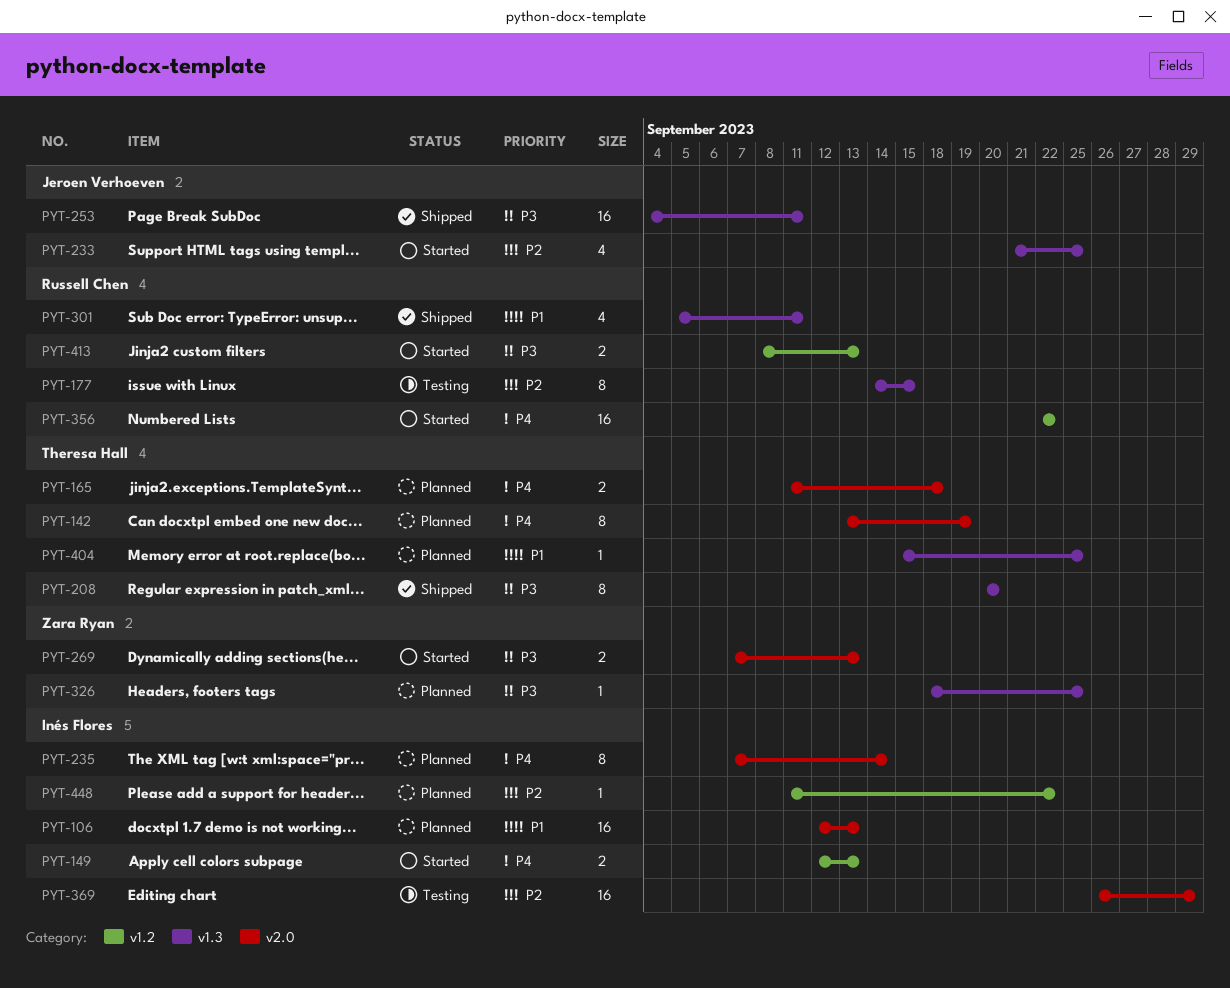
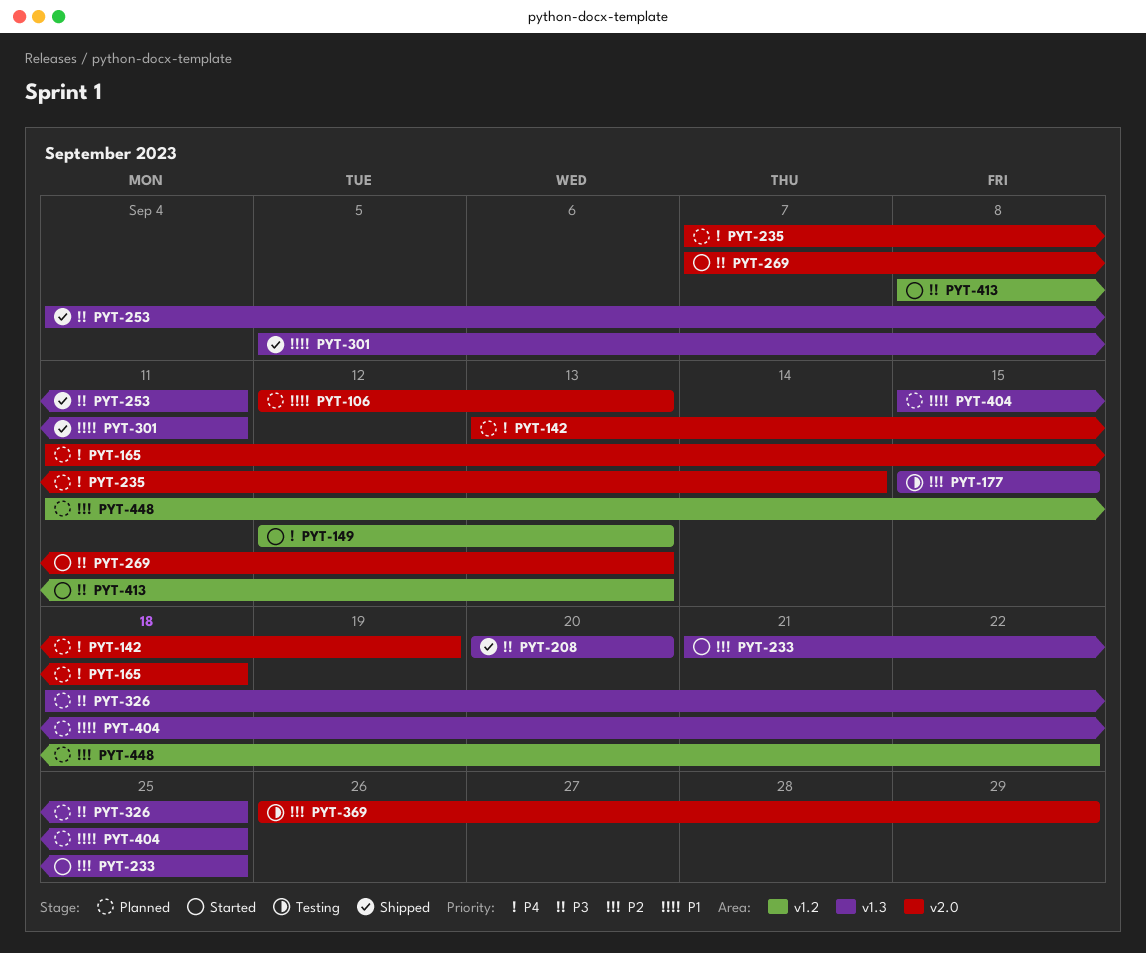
PYT-177, start: Sep 14 -> Sep 15
PYT-356: present -> none

